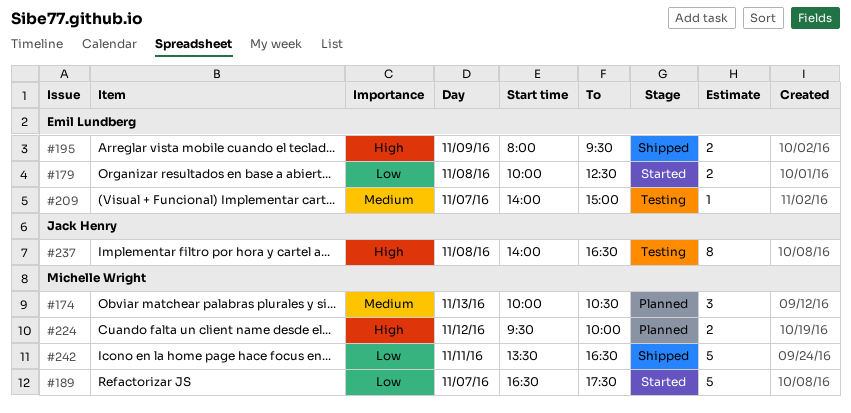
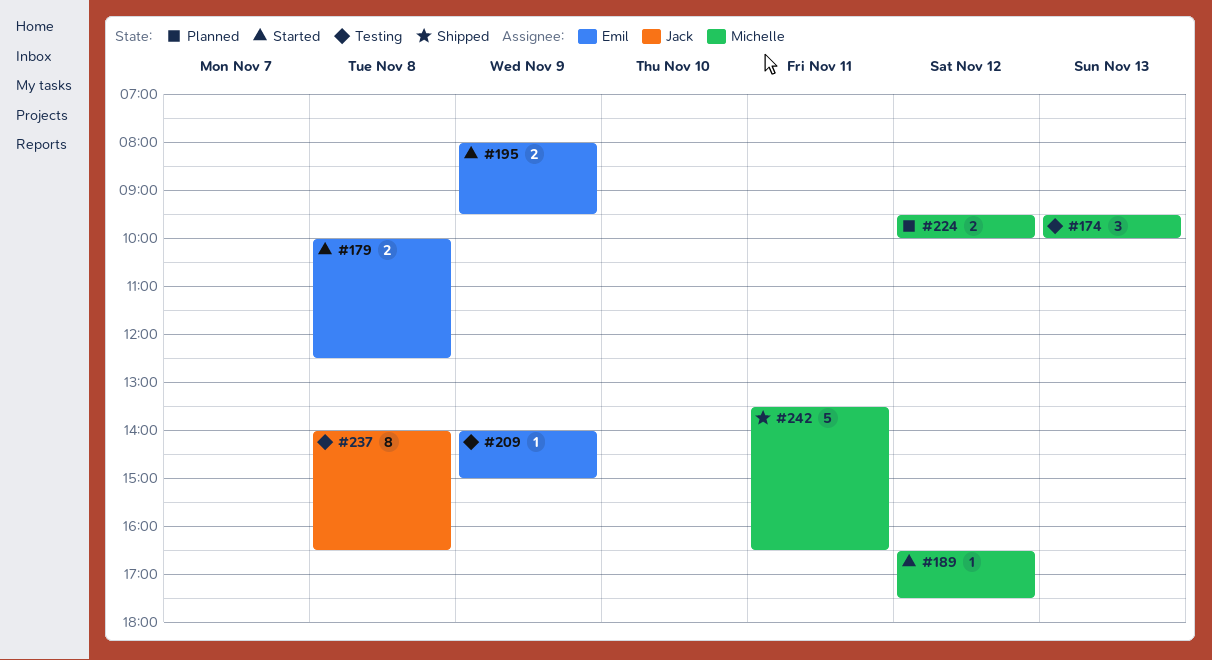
#174, status: Planned -> Testing
#174, begins: 10:00 -> 09:30
#174, ends: 10:30 -> 10:00
#189, estimate: 5 -> 1
#189, day: Nov 7 -> Nov 12
#195, status: Shipped -> Started
#209, day: Nov 7 -> Nov 9

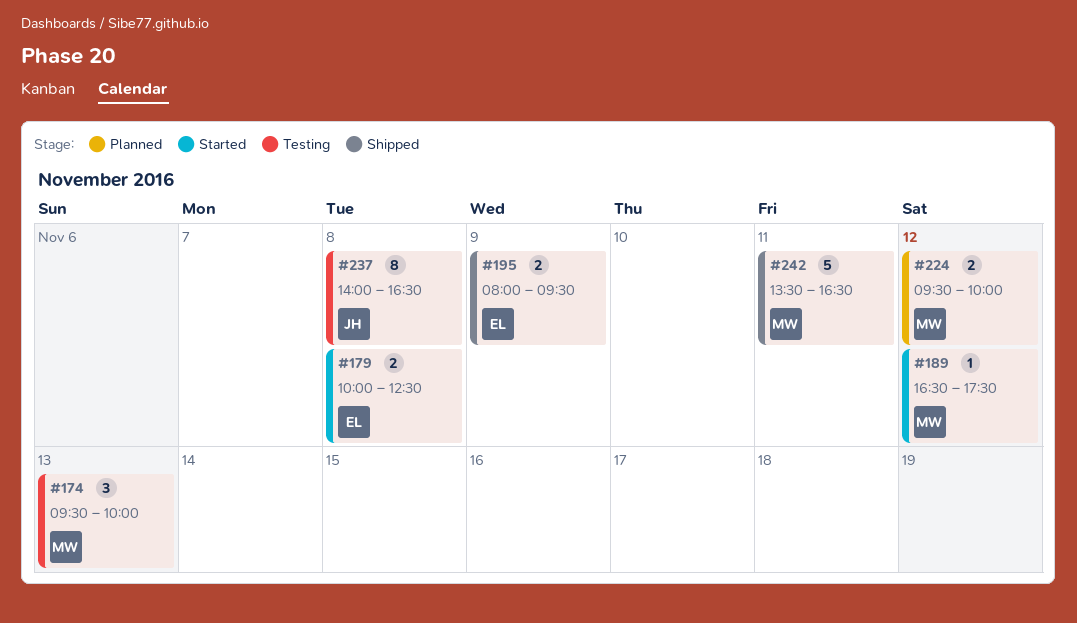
#195, status: Started -> Shipped
#209: present -> none

